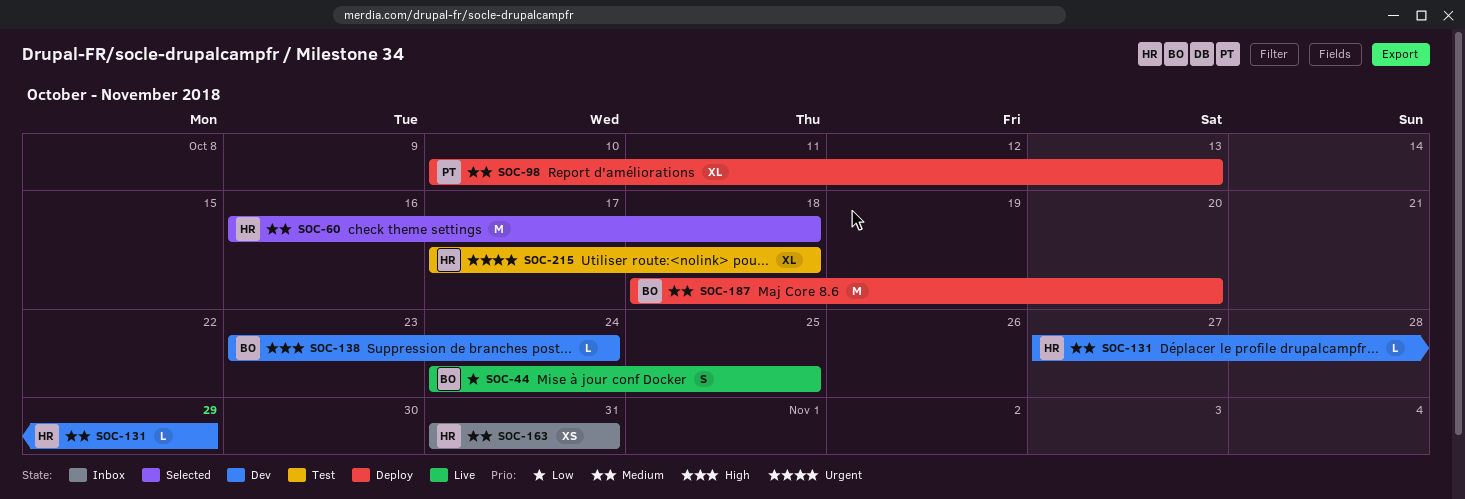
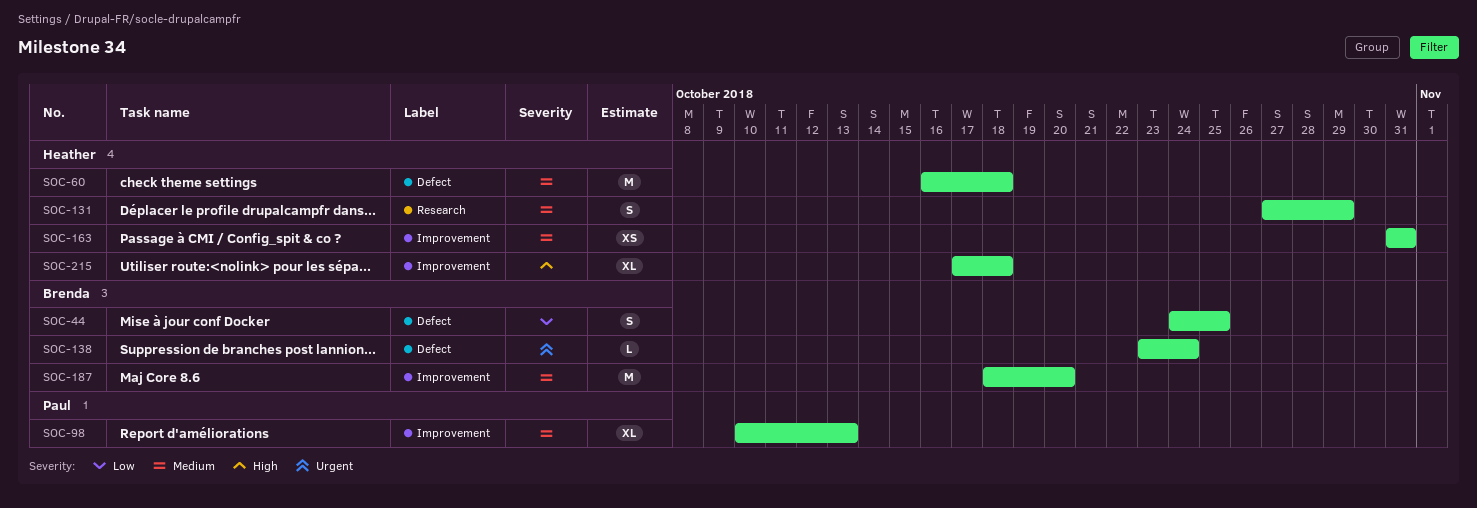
SOC-131, estimate: L -> S
SOC-138, priority: High -> Urgent
SOC-215, priority: Urgent -> High

